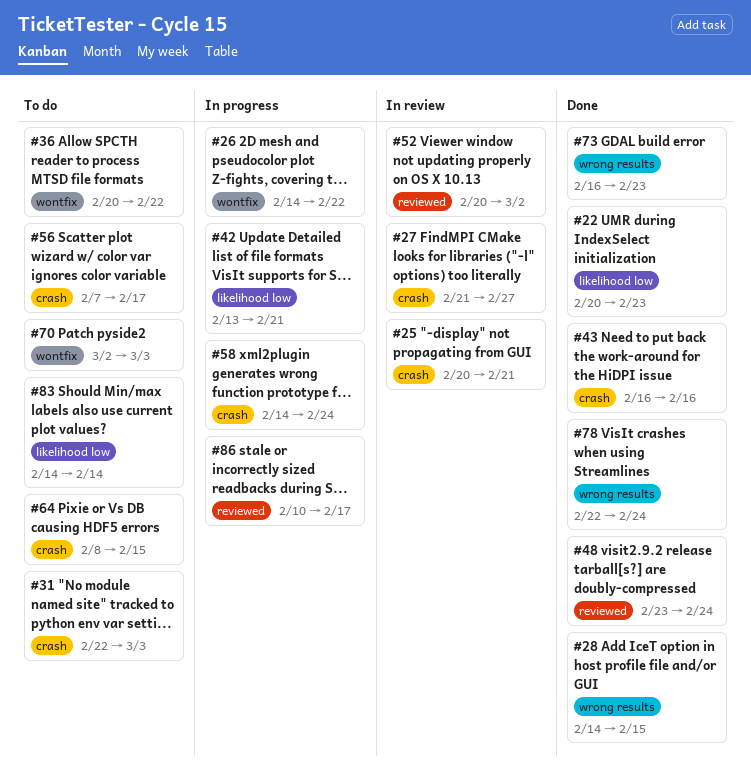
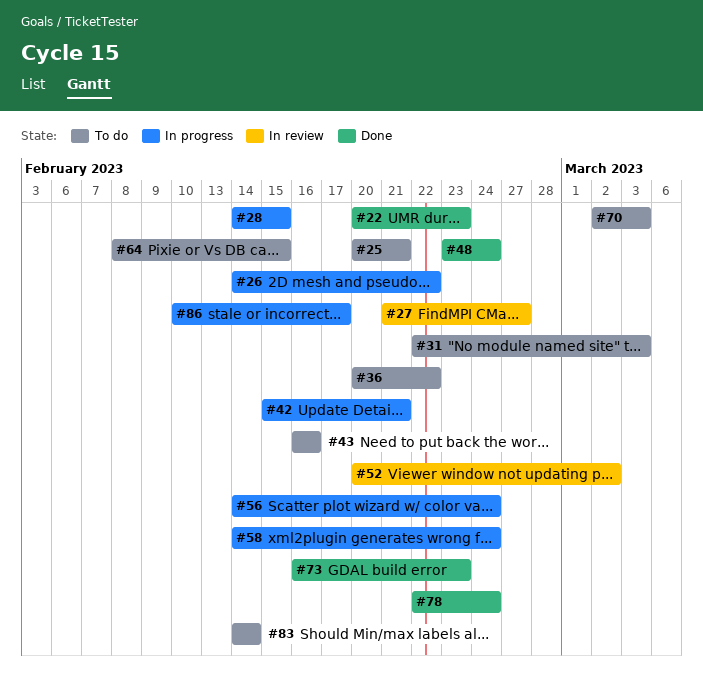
#25, status: In review -> To do
#28, status: Done -> In progress
#42, start: Feb 13 -> Feb 15
#43, status: Done -> To do
#56, status: To do -> In progress
#56, start: Feb 7 -> Feb 14
#56, due: Feb 17 -> Feb 24

